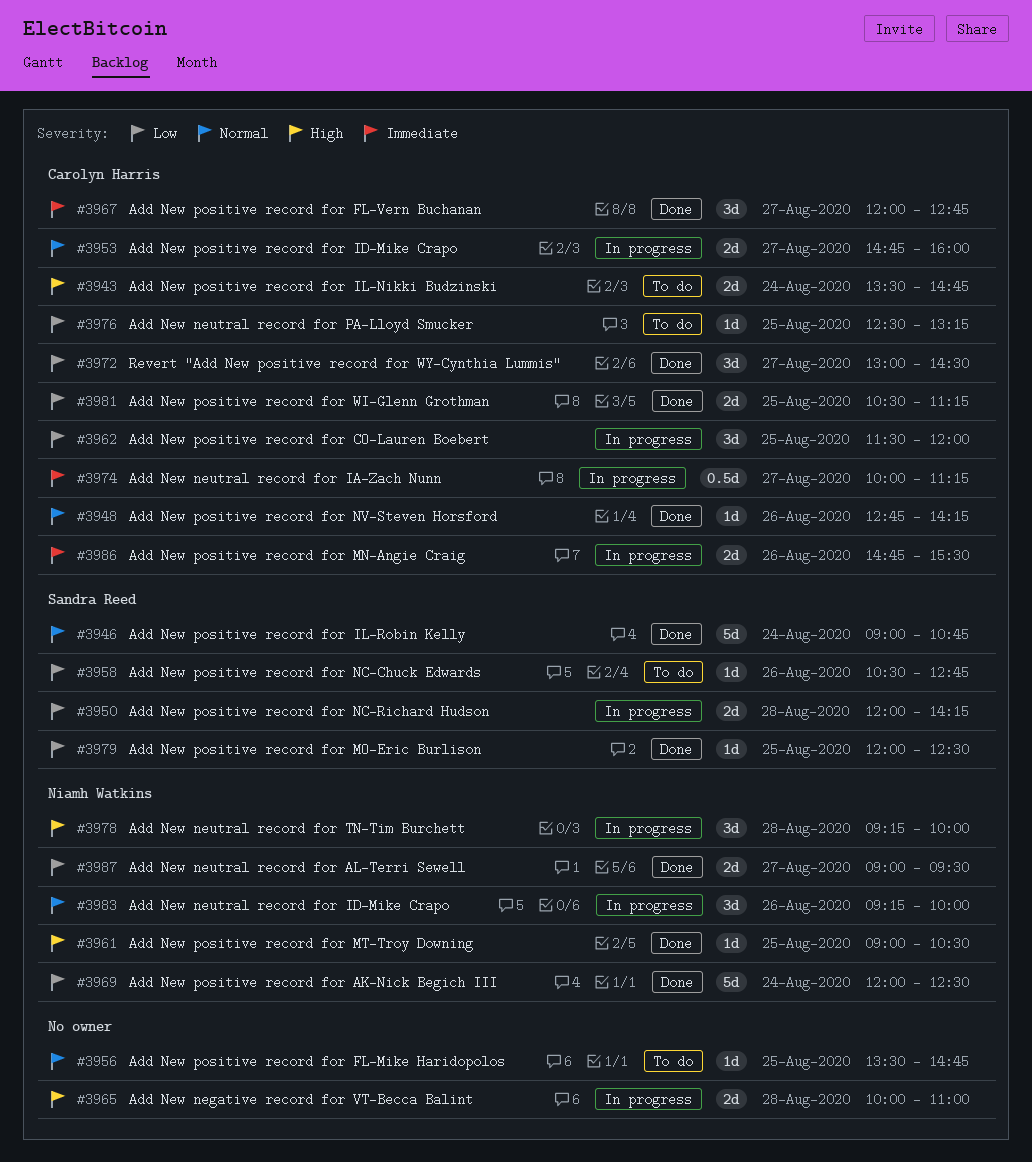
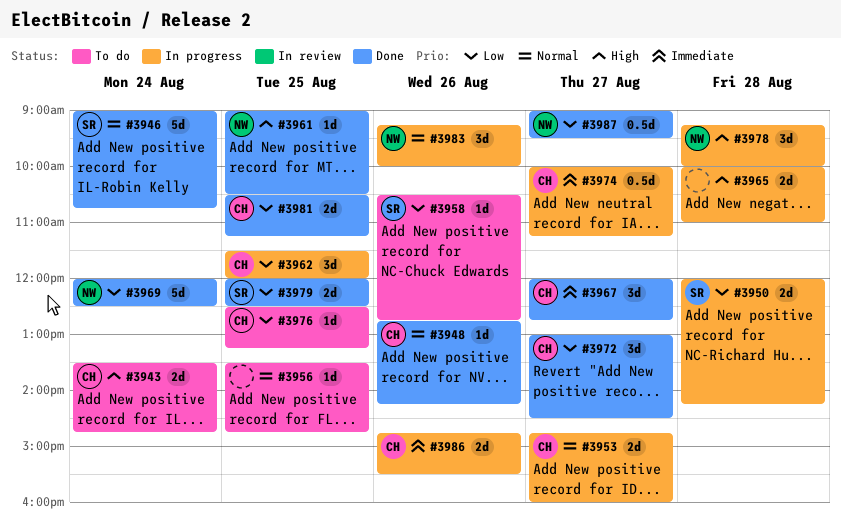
#3979, estimate: 1d -> 2d
#3987, estimate: 2d -> 0.5d

